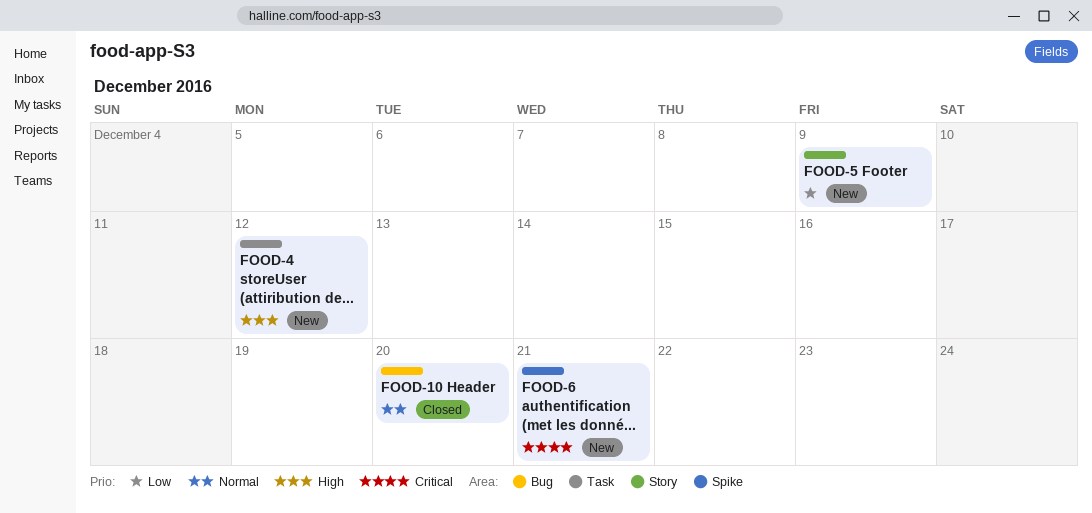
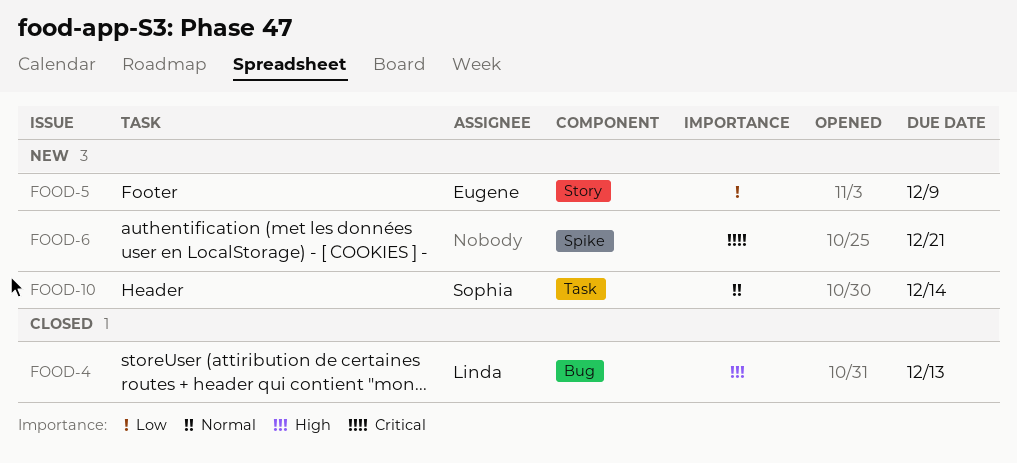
FOOD-4, status: New -> Closed
FOOD-4, label: Task -> Bug
FOOD-4, due: Dec 12 -> Dec 13
FOOD-10, status: Closed -> New
FOOD-10, label: Bug -> Task
FOOD-10, due: Dec 20 -> Dec 14

